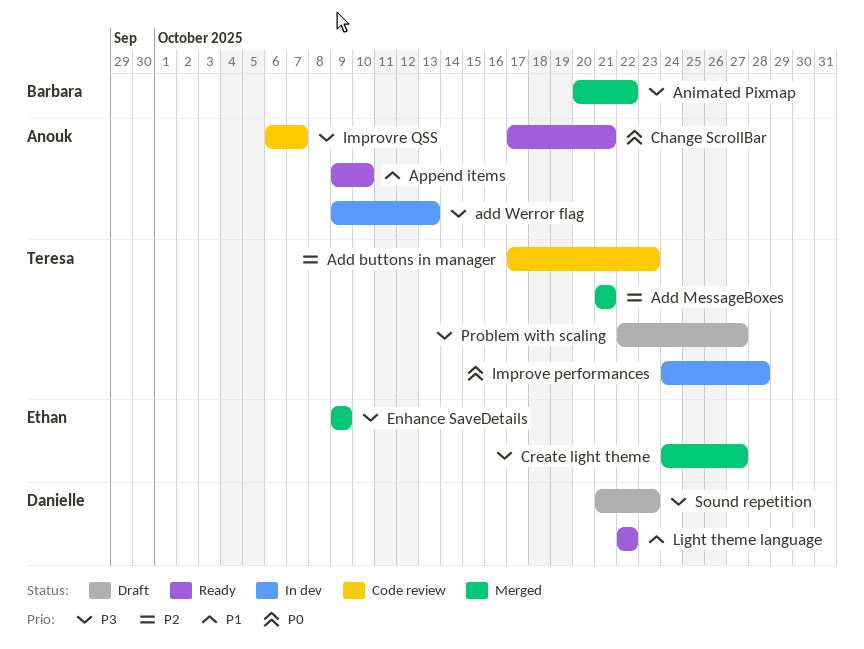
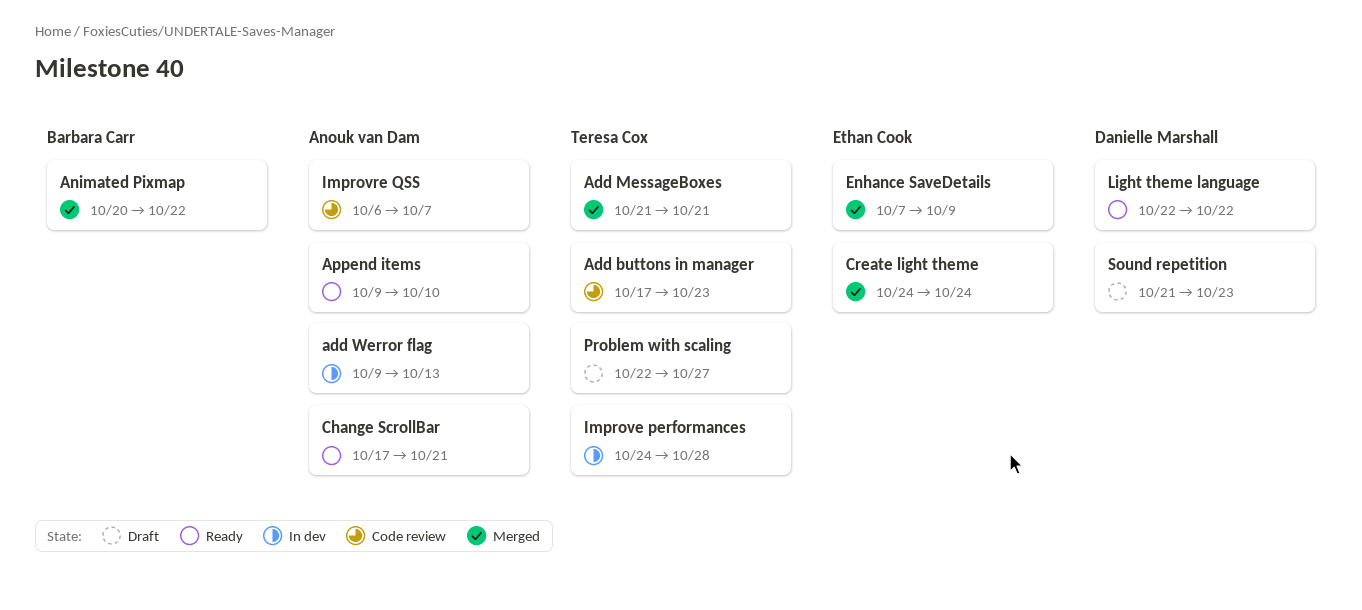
Create light theme, due: Oct 27 -> Oct 24
Enhance SaveDetails, start: Oct 9 -> Oct 7

